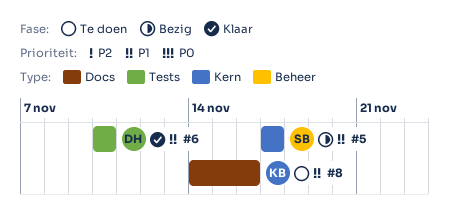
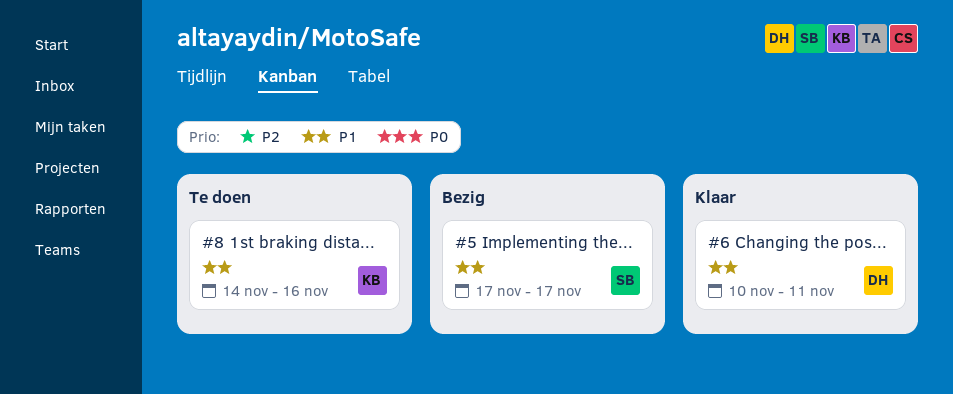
#6, due: Nov 10 -> Nov 11

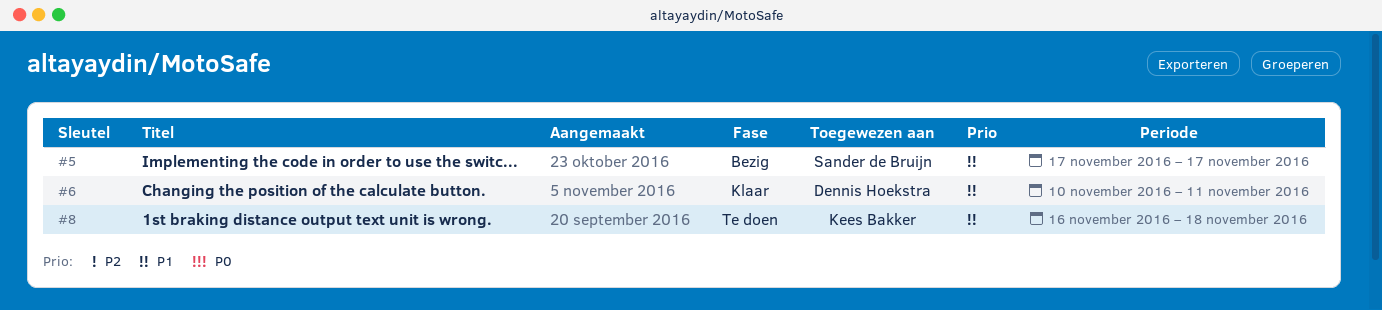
#8, start: Nov 14 -> Nov 16
#8, due: Nov 16 -> Nov 18

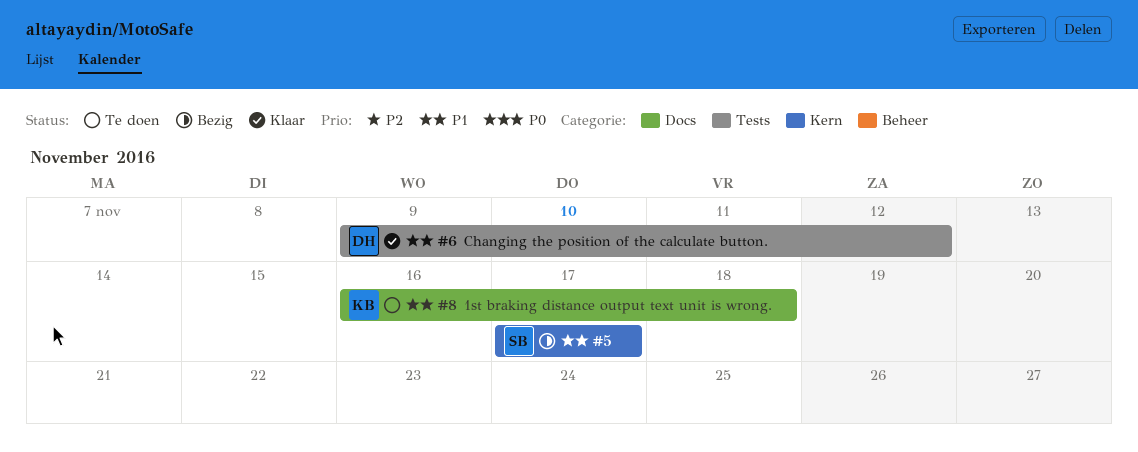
#6, start: Nov 10 -> Nov 9
#6, due: Nov 11 -> Nov 12

